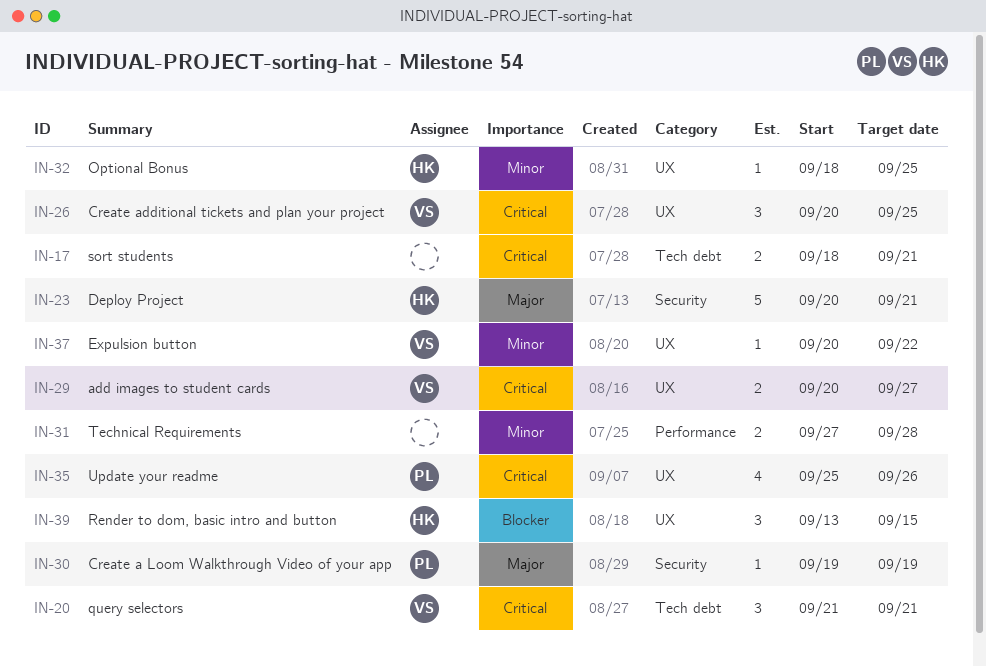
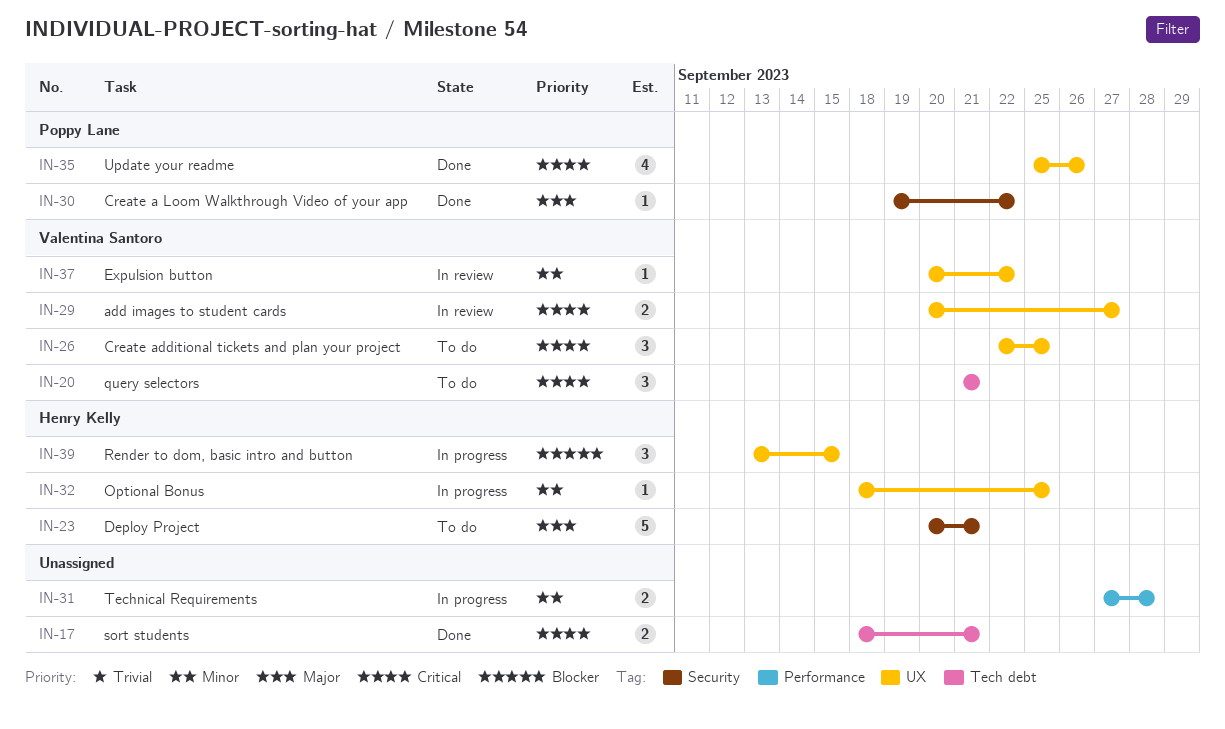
IN-26, start: Sep 20 -> Sep 22
IN-30, due: Sep 19 -> Sep 22

